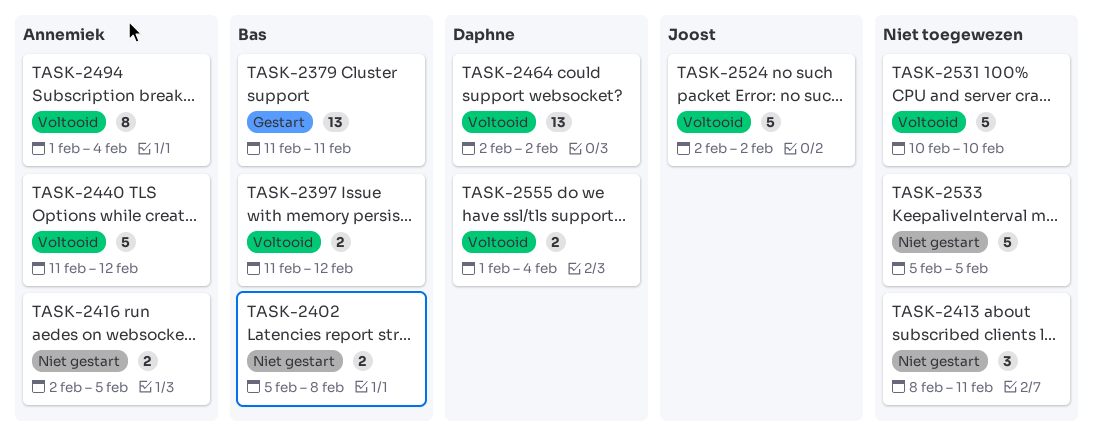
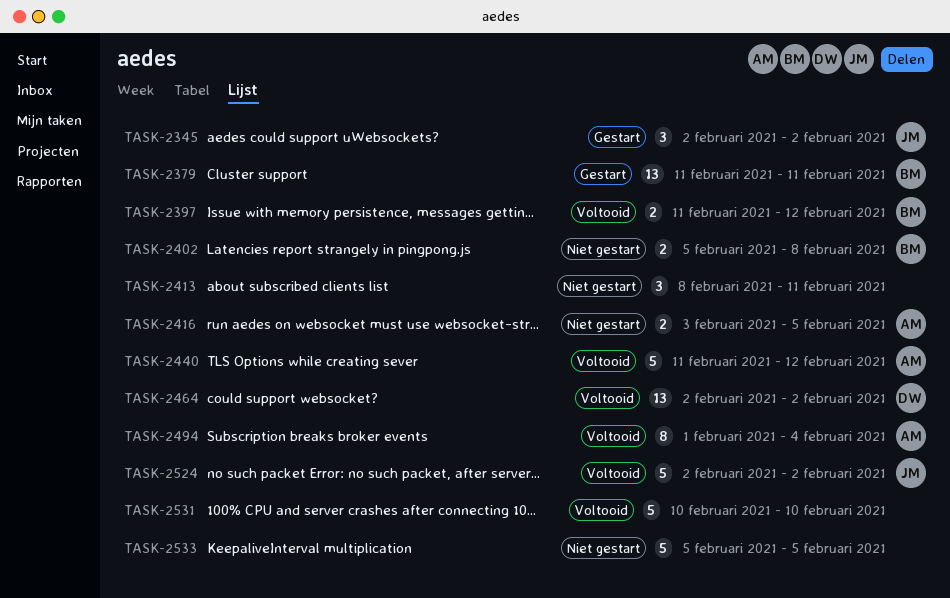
TASK-2345: none -> present
TASK-2416, start: Feb 2 -> Feb 3
TASK-2555: present -> none

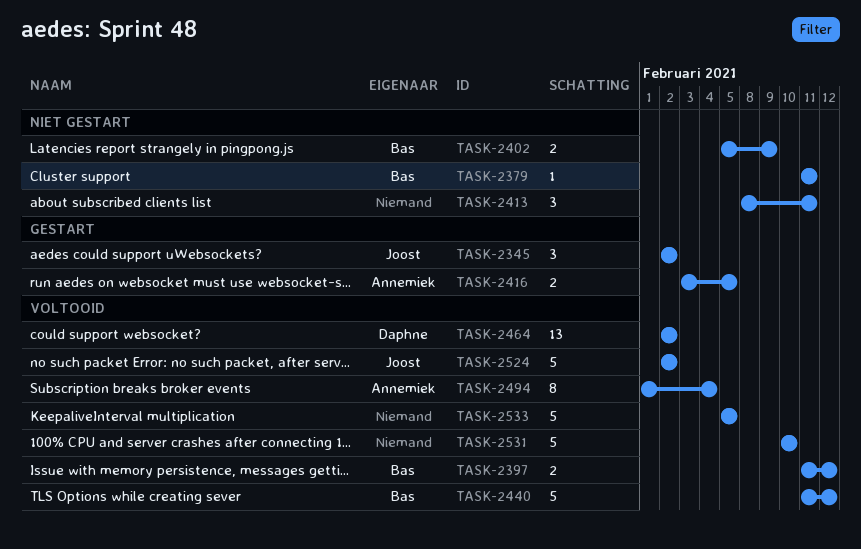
TASK-2379, status: Gestart -> Niet gestart
TASK-2379, estimate: 13 -> 1
TASK-2402, due: Feb 8 -> Feb 9
TASK-2416, status: Niet gestart -> Gestart
TASK-2440, owner: Annemiek -> Bas
TASK-2533, status: Niet gestart -> Voltooid

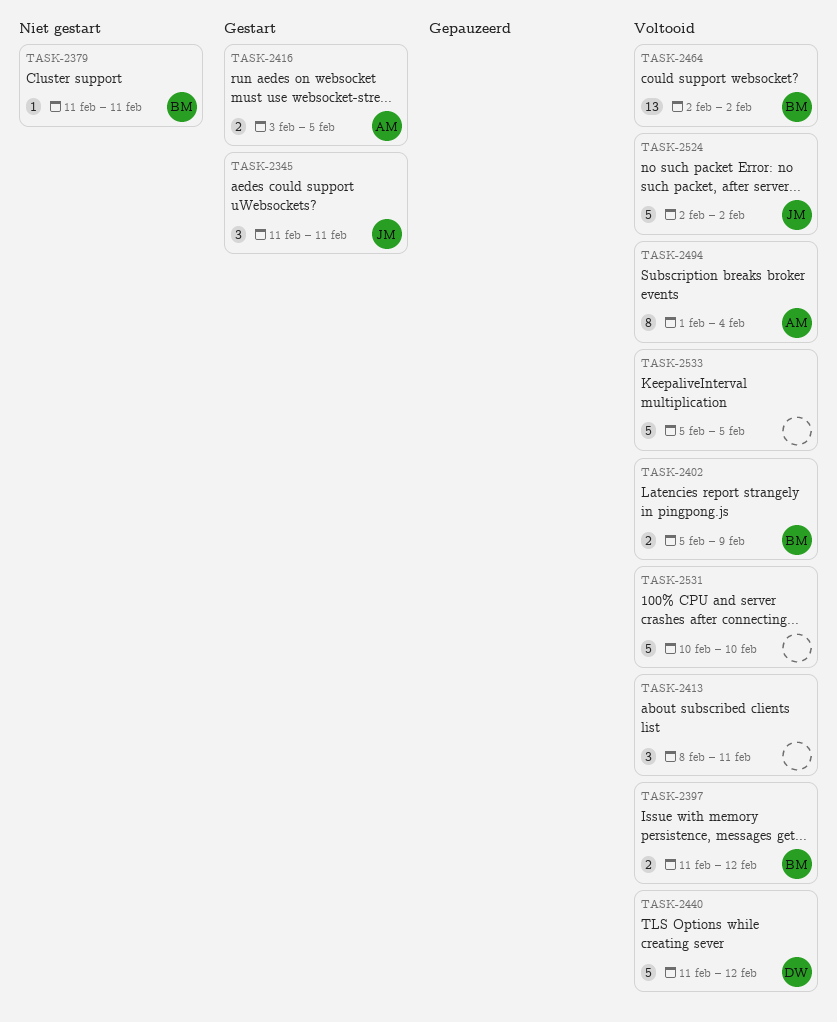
TASK-2345, start: Feb 2 -> Feb 11
TASK-2345, due: Feb 2 -> Feb 11
TASK-2402, status: Niet gestart -> Voltooid
TASK-2413, status: Niet gestart -> Voltooid
TASK-2440, owner: Bas -> Daphne
TASK-2464, owner: Daphne -> Bas

